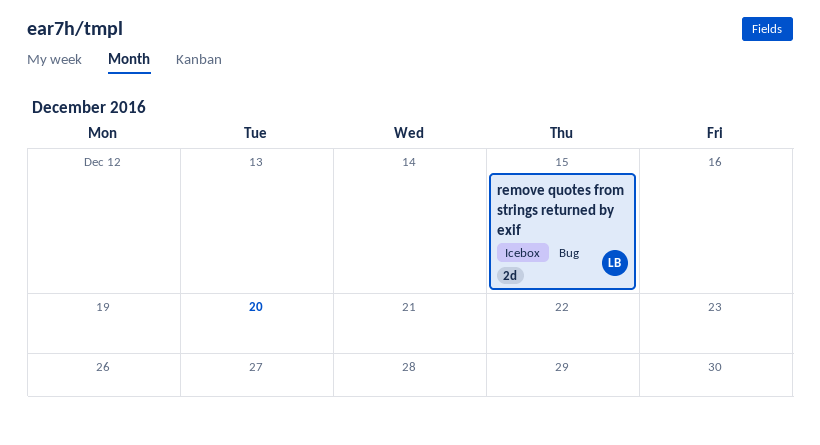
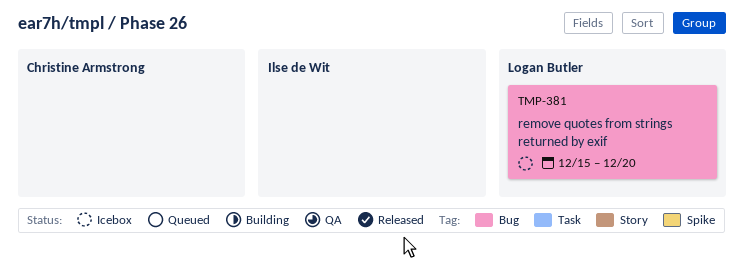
remove quotes from strings returned by exif, due: Dec 15 -> Dec 20

